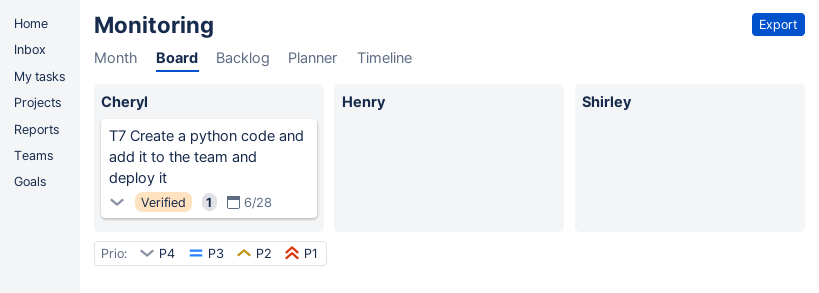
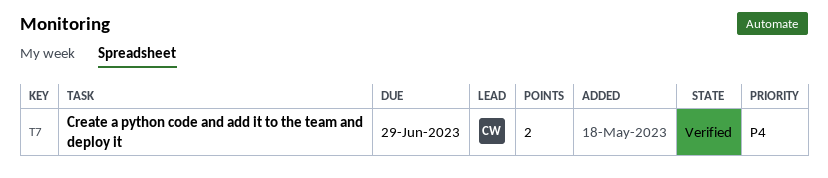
T7, estimate: 1 -> 2
T7, due: Jun 28 -> Jun 29

